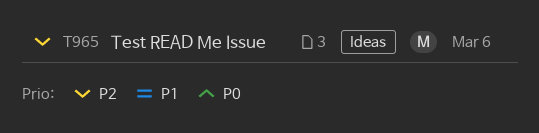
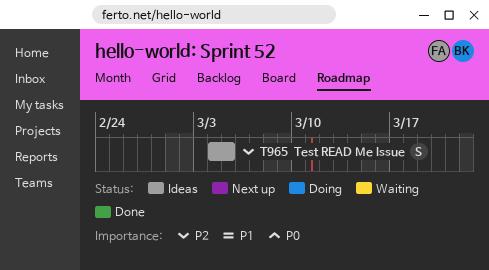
T965, estimate: M -> S
T965, due: Mar 6 -> Mar 5

